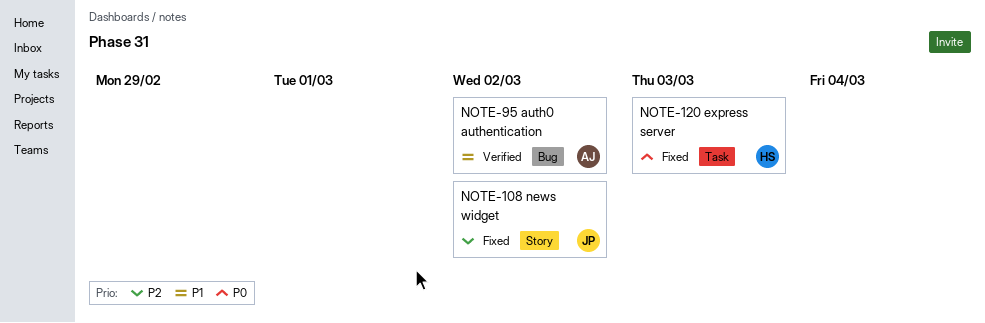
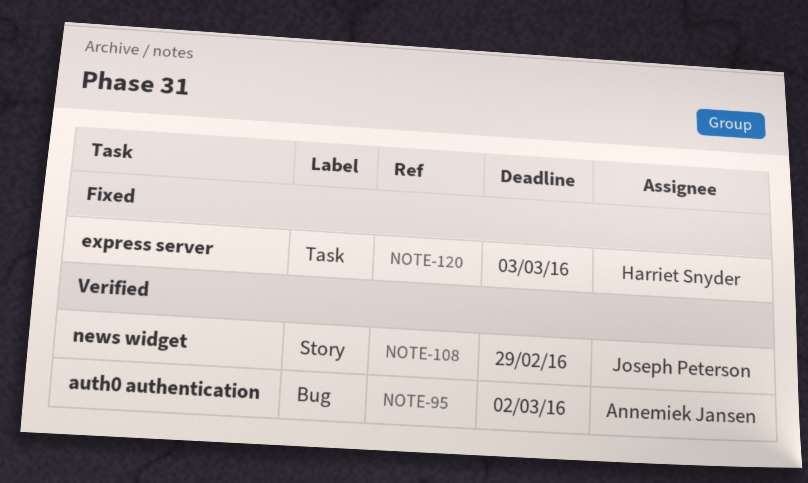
NOTE-108, status: Fixed -> Verified
NOTE-108, due: Mar 2 -> Feb 29

